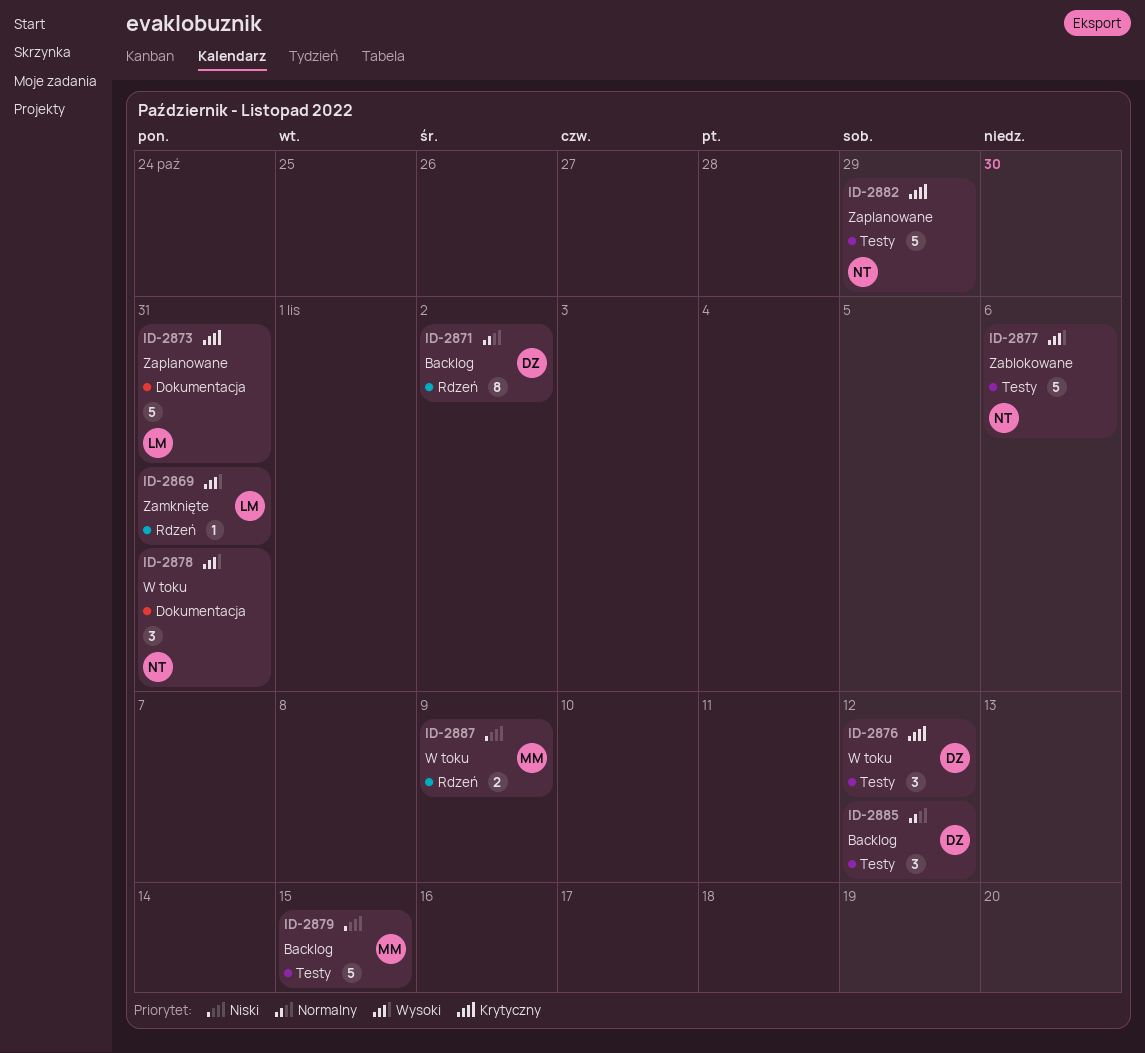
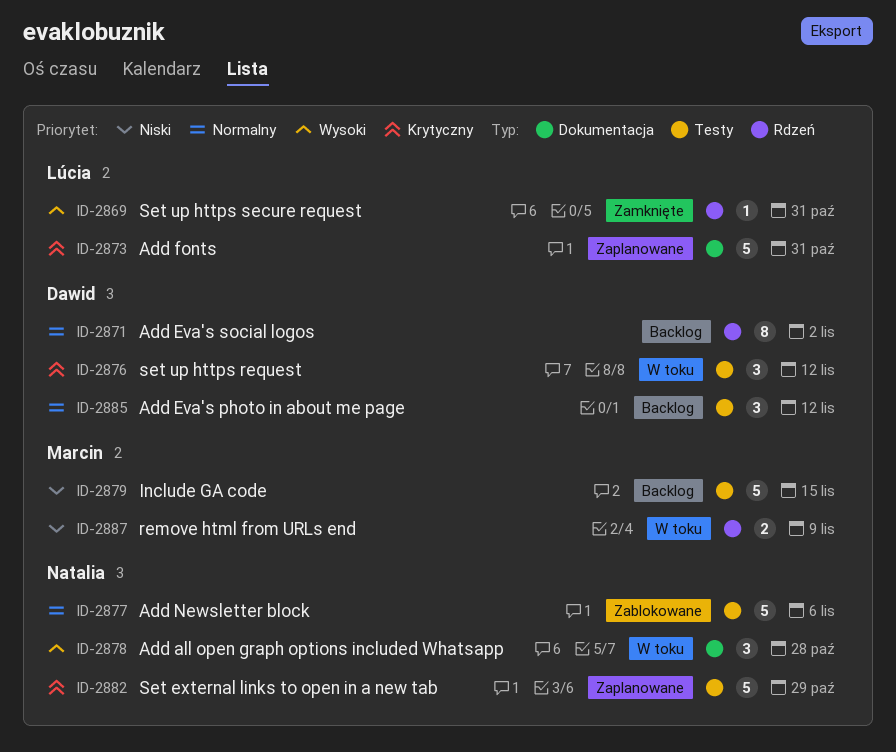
ID-2877, priority: Wysoki -> Normalny
ID-2878, due: Oct 31 -> Oct 28

